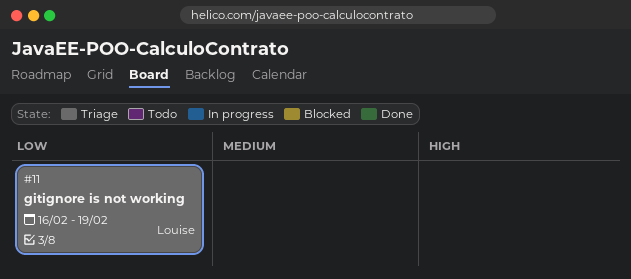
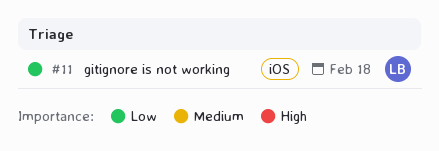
#11, due: Feb 19 -> Feb 18

